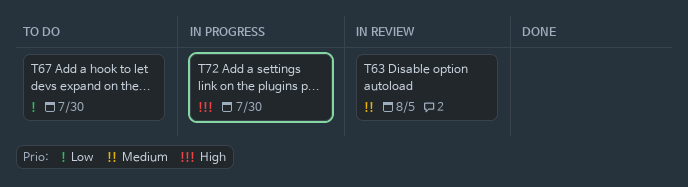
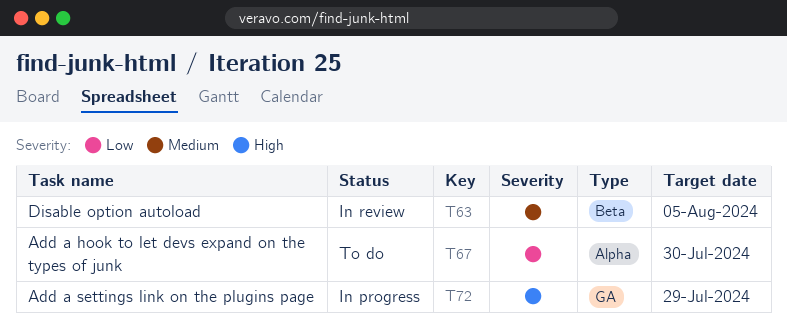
T72, due: Jul 30 -> Jul 29

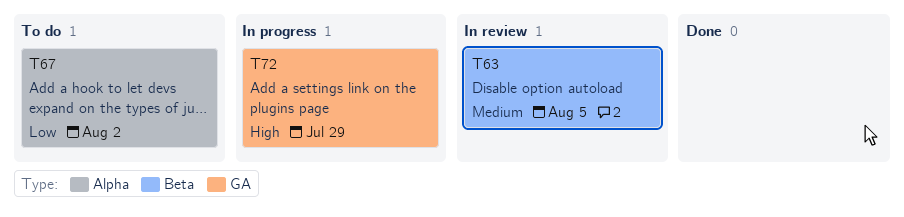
T67, due: Jul 30 -> Aug 2

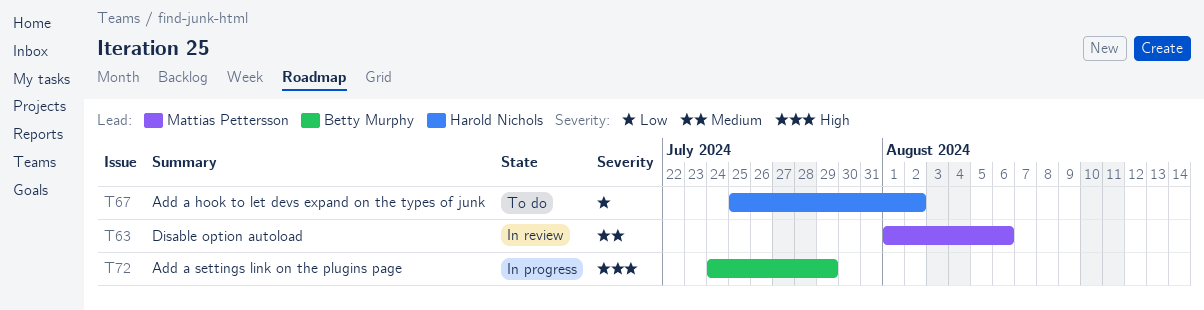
T63, due: Aug 5 -> Aug 6

